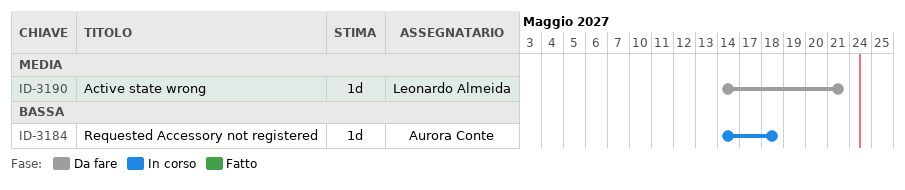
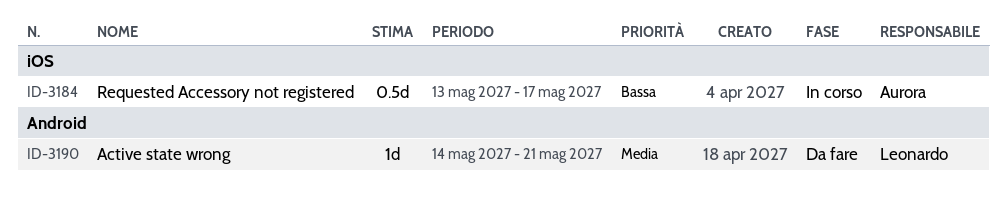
ID-3184, estimate: 1d -> 0.5d
ID-3184, start: May 14 -> May 13
ID-3184, due: May 18 -> May 17

